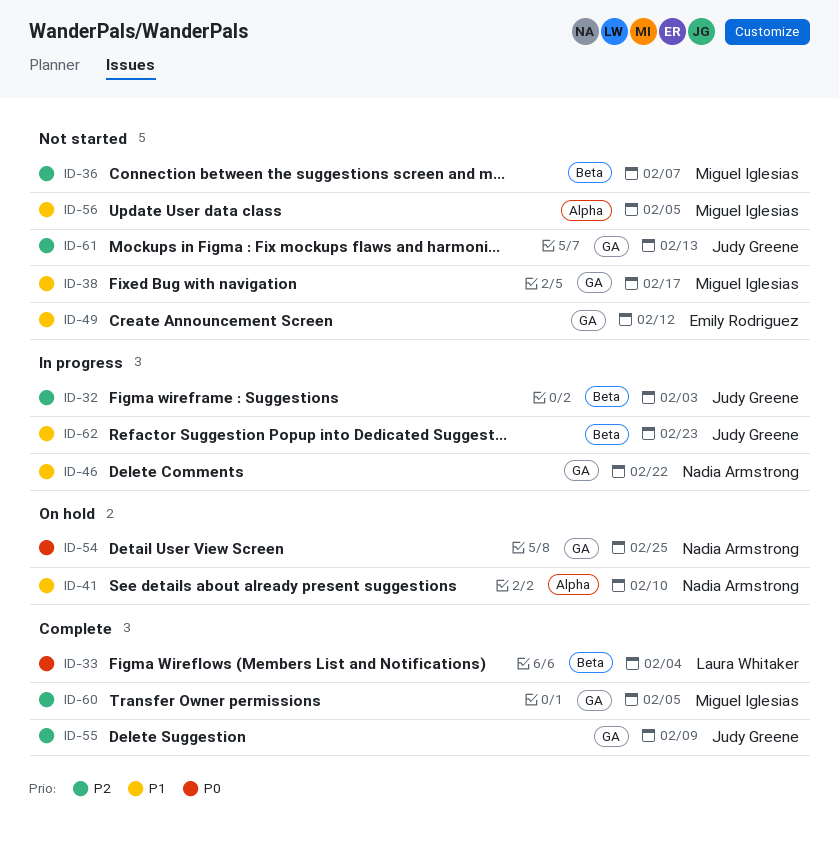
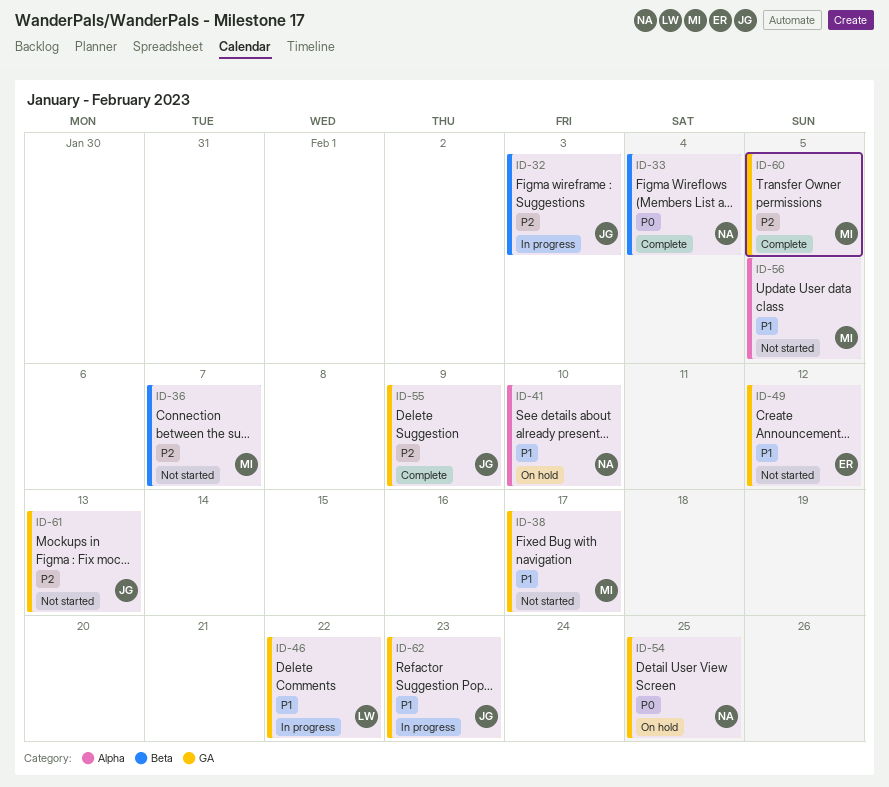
ID-33, owner: Laura Whitaker -> Nadia Armstrong
ID-46, owner: Nadia Armstrong -> Laura Whitaker
ID-62, label: Beta -> GA

